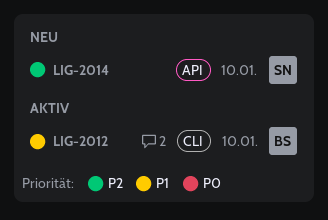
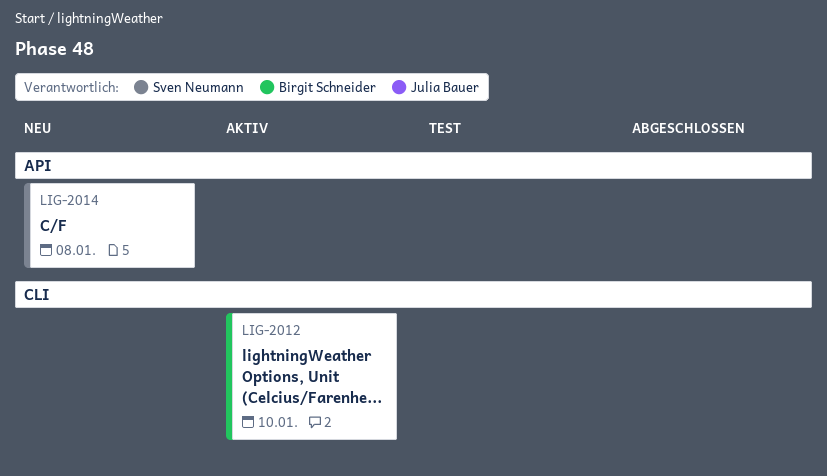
LIG-2014, due: Jan 10 -> Jan 8

